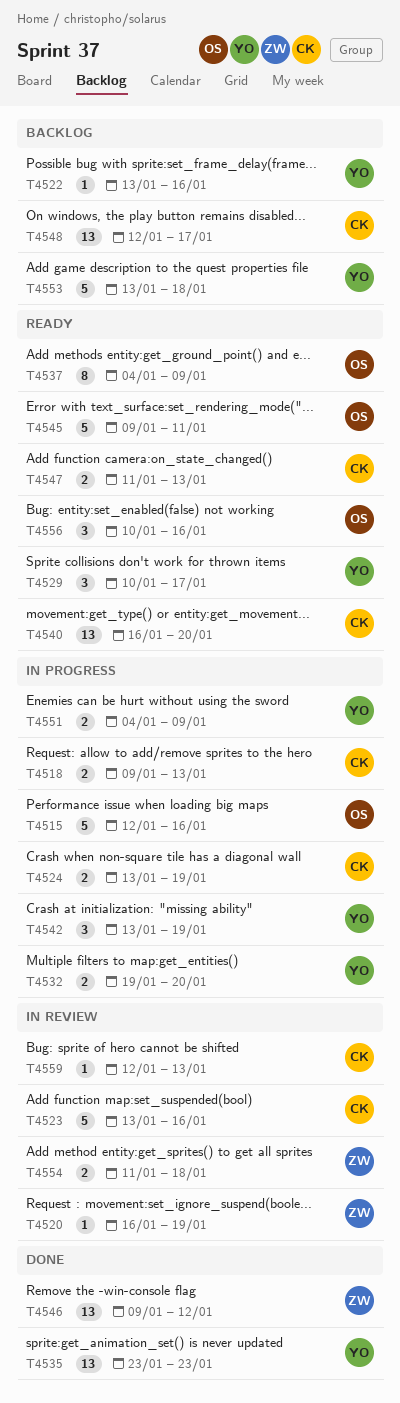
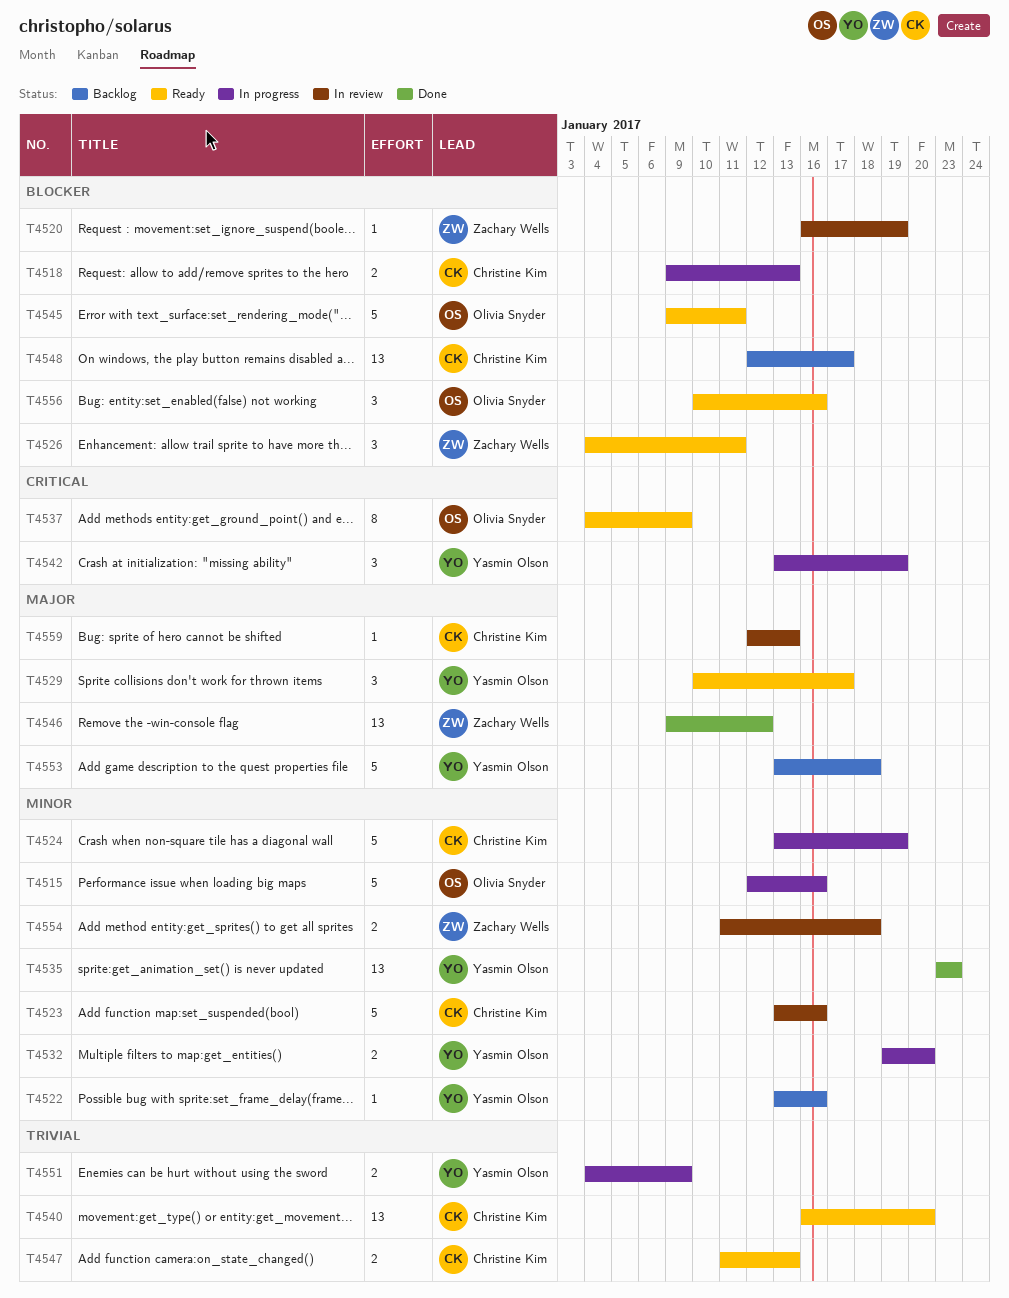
T4524, estimate: 2 -> 5
T4526: none -> present

